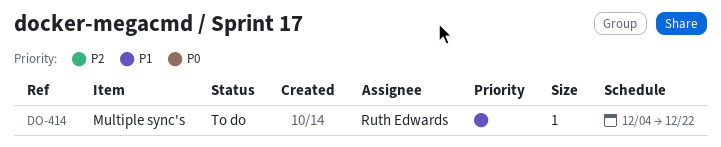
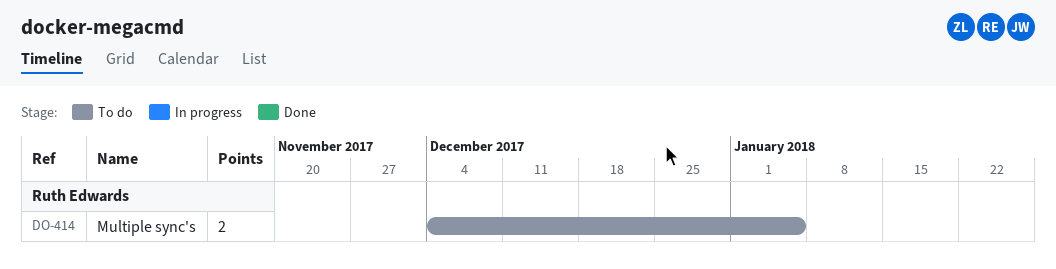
DO-414, estimate: 1 -> 2
DO-414, due: Dec 22 -> Jan 5

